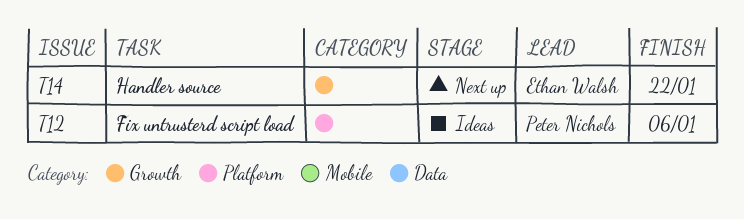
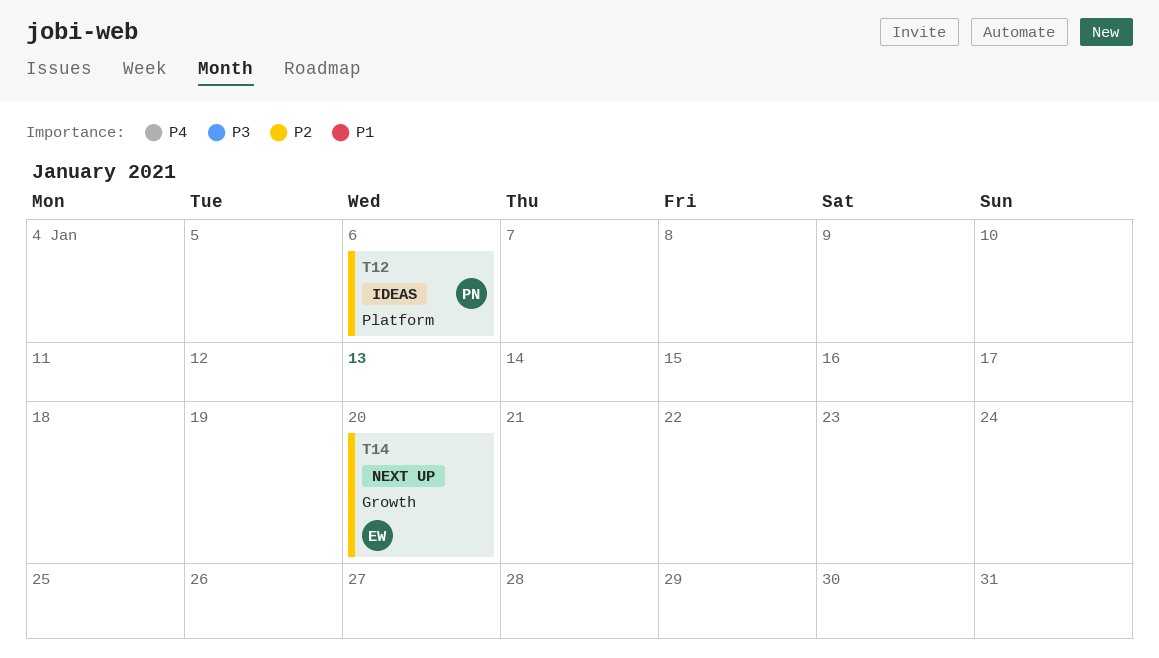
T14, due: Jan 22 -> Jan 20

